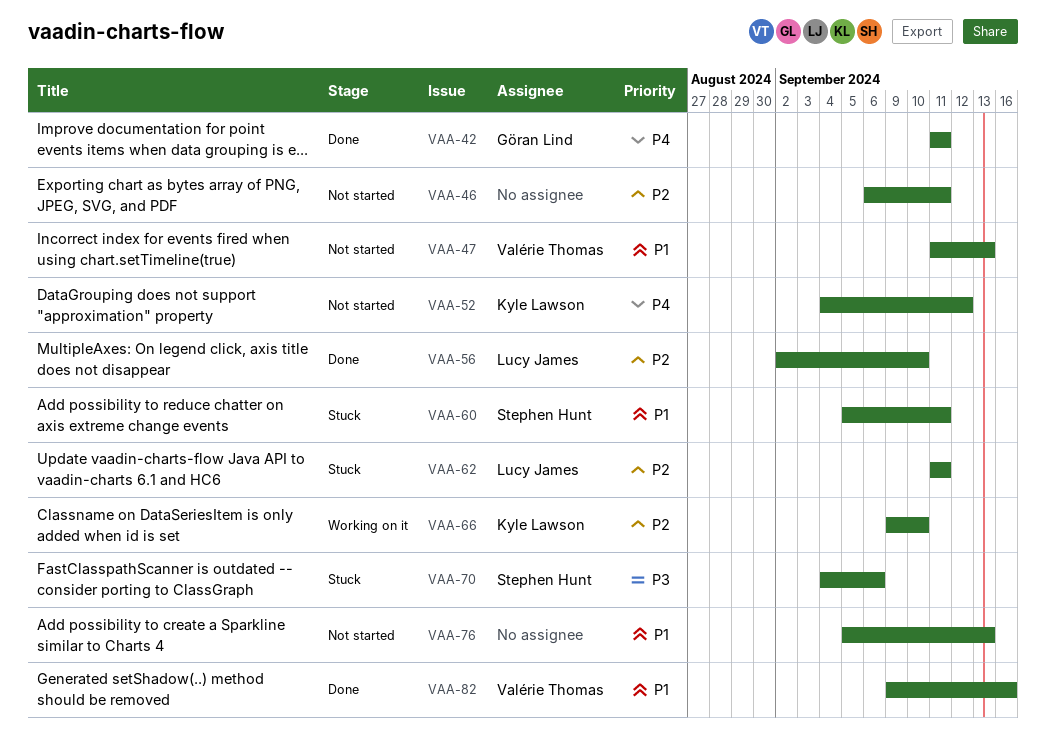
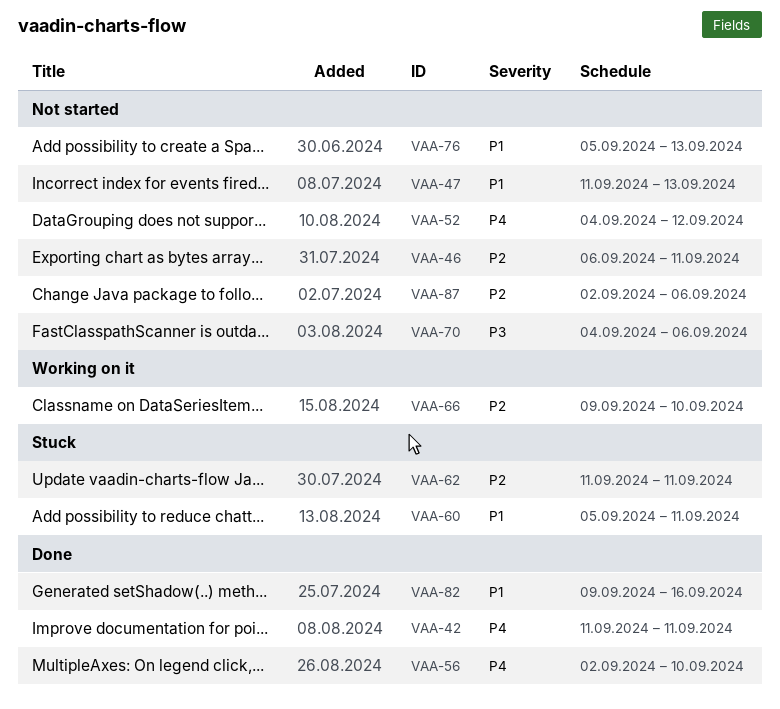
VAA-56, priority: P2 -> P4
VAA-70, status: Stuck -> Not started
VAA-87: none -> present

